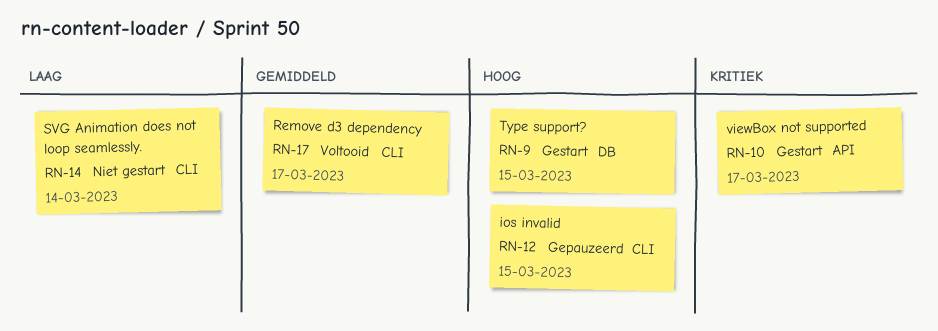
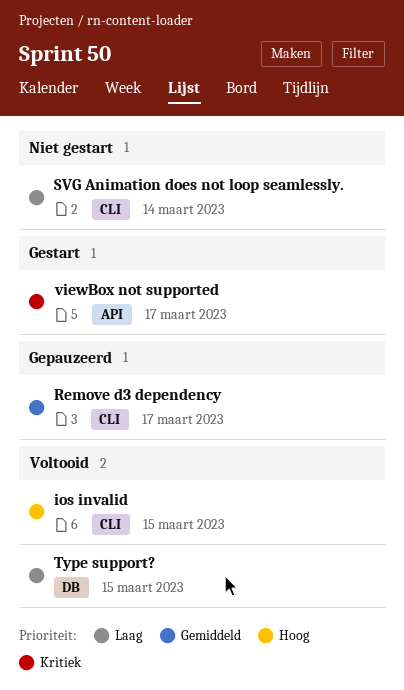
ios invalid, status: Gepauzeerd -> Voltooid
Remove d3 dependency, status: Voltooid -> Gepauzeerd
Type support?, status: Gestart -> Voltooid
Type support?, priority: Hoog -> Laag

